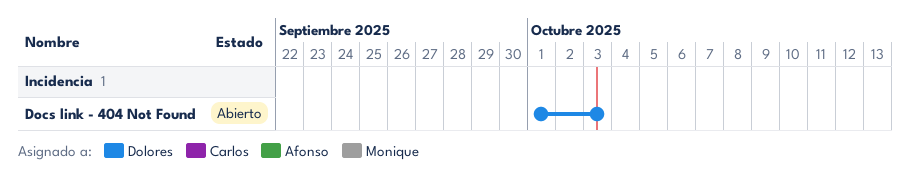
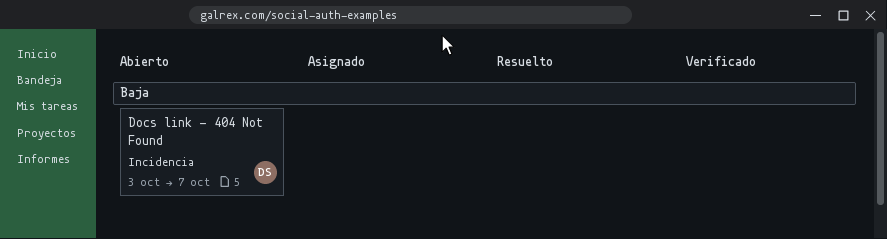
Docs link - 404 Not Found, start: Oct 1 -> Oct 3
Docs link - 404 Not Found, due: Oct 3 -> Oct 7

